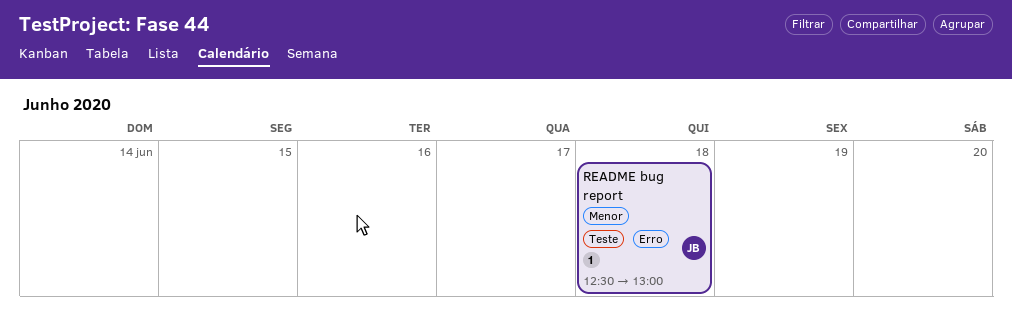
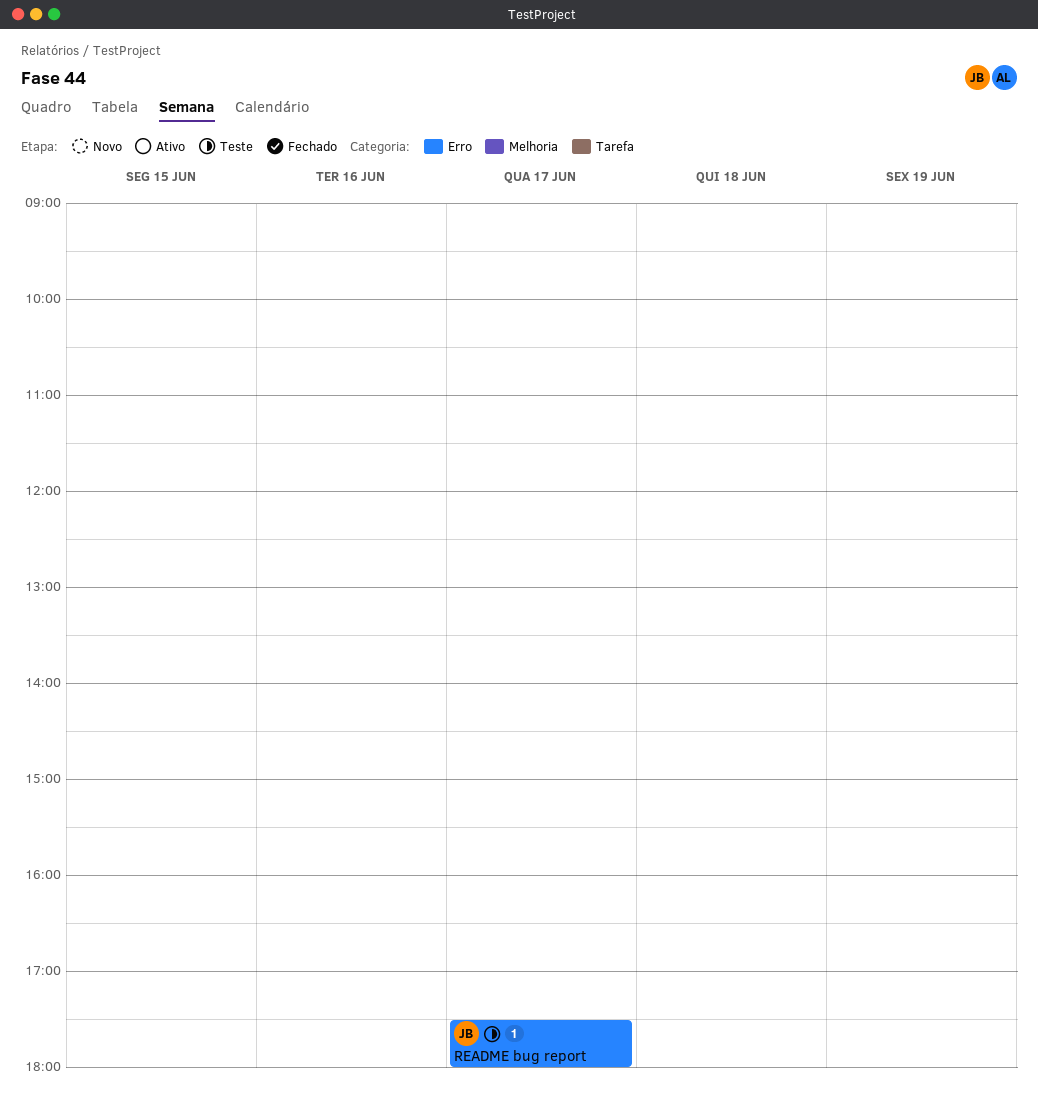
README bug report, day: Jun 18 -> Jun 17
README bug report, begins: 12:30 -> 17:30
README bug report, ends: 13:00 -> 18:00

